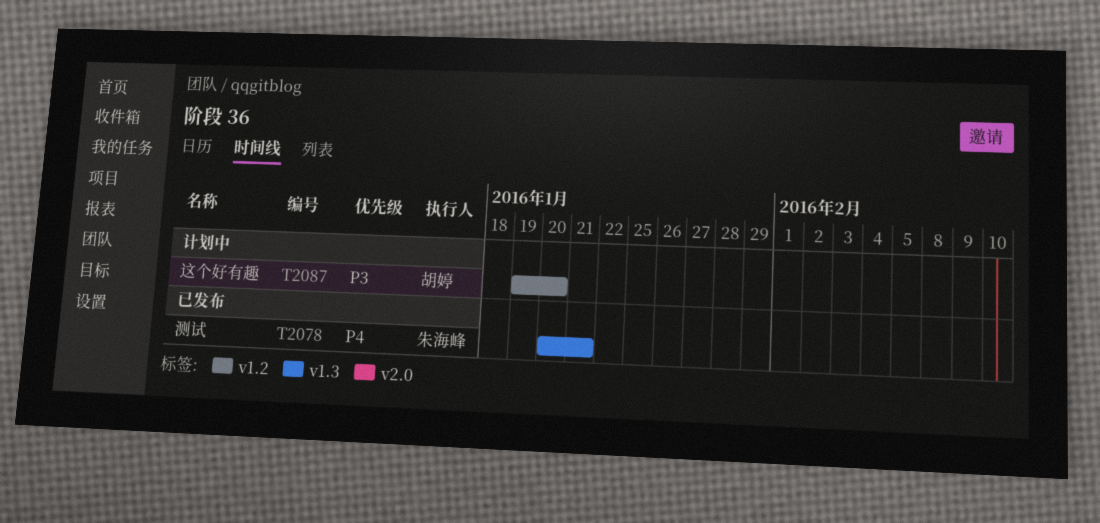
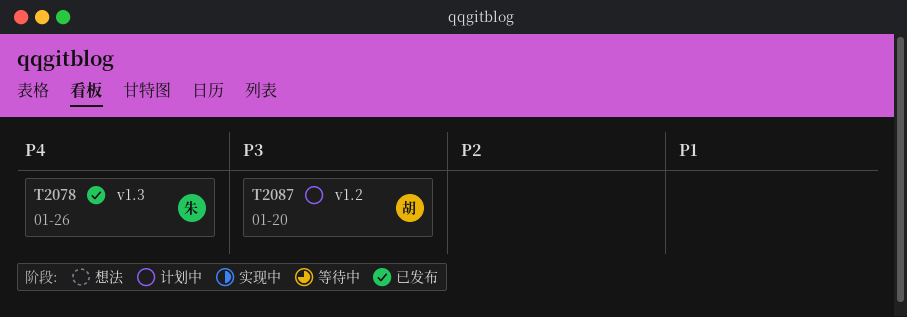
T2078, due: Jan 21 -> Jan 26

